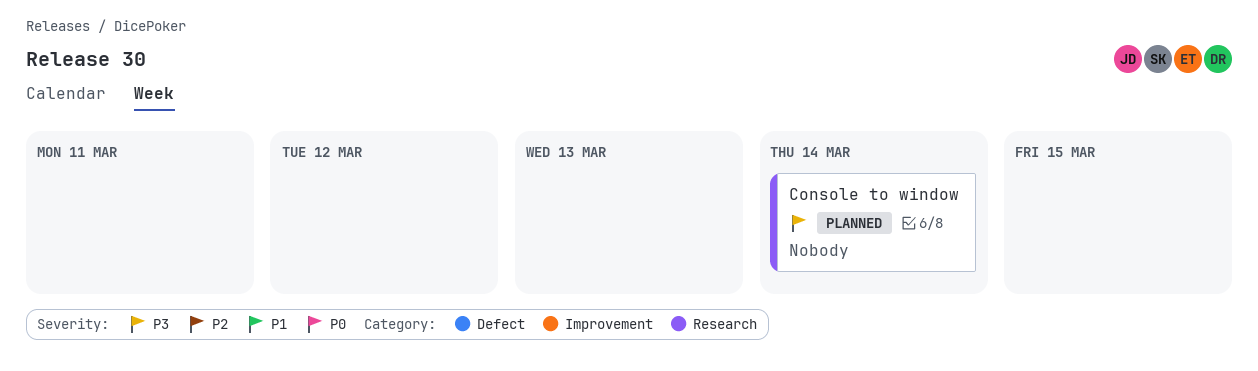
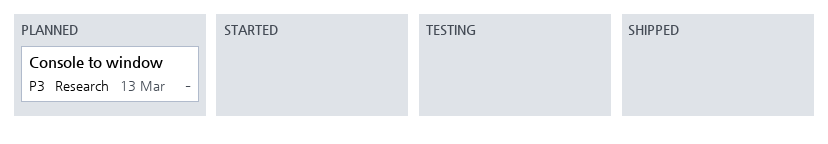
Console to window, due: Mar 14 -> Mar 13

